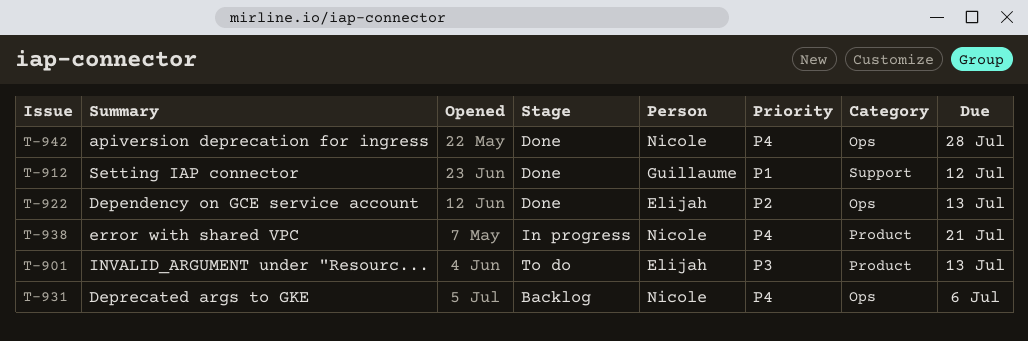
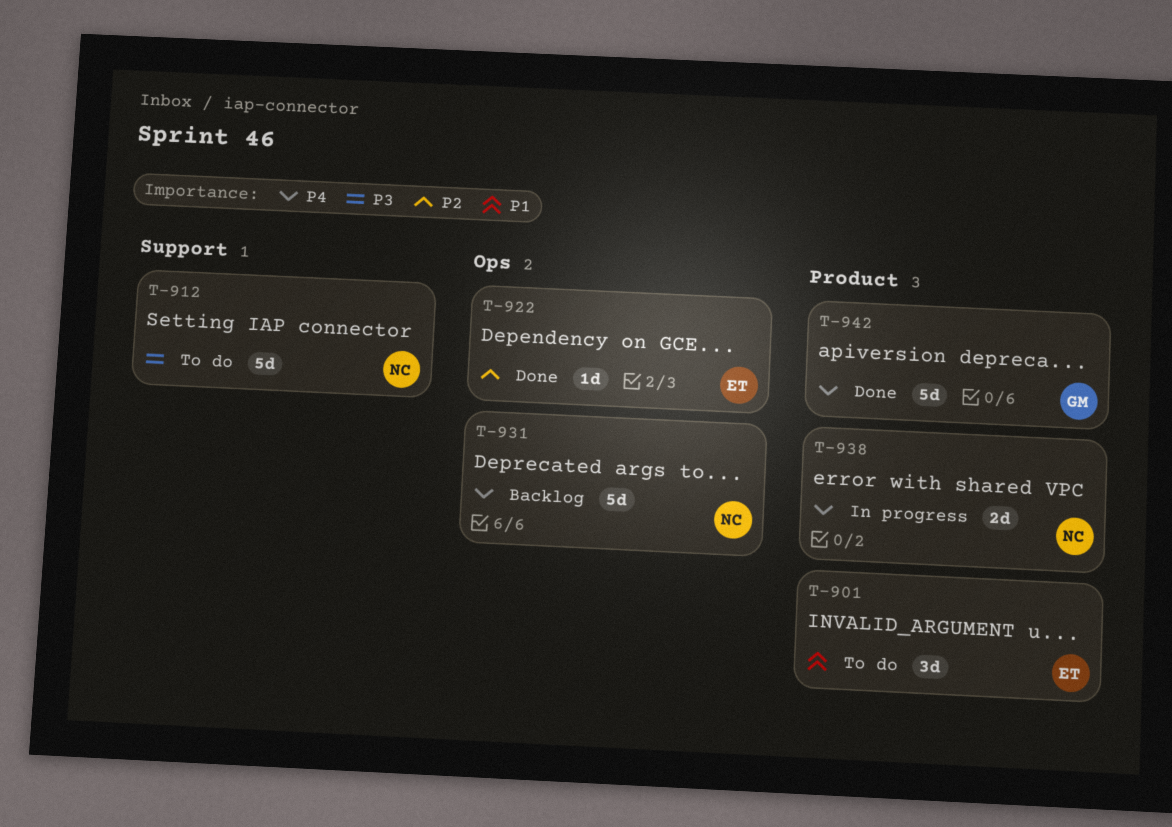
T-901, priority: P3 -> P1
T-912, status: Done -> To do
T-912, owner: Guillaume -> Nicole
T-912, priority: P1 -> P3
T-942, owner: Nicole -> Guillaume
T-942, label: Ops -> Product

